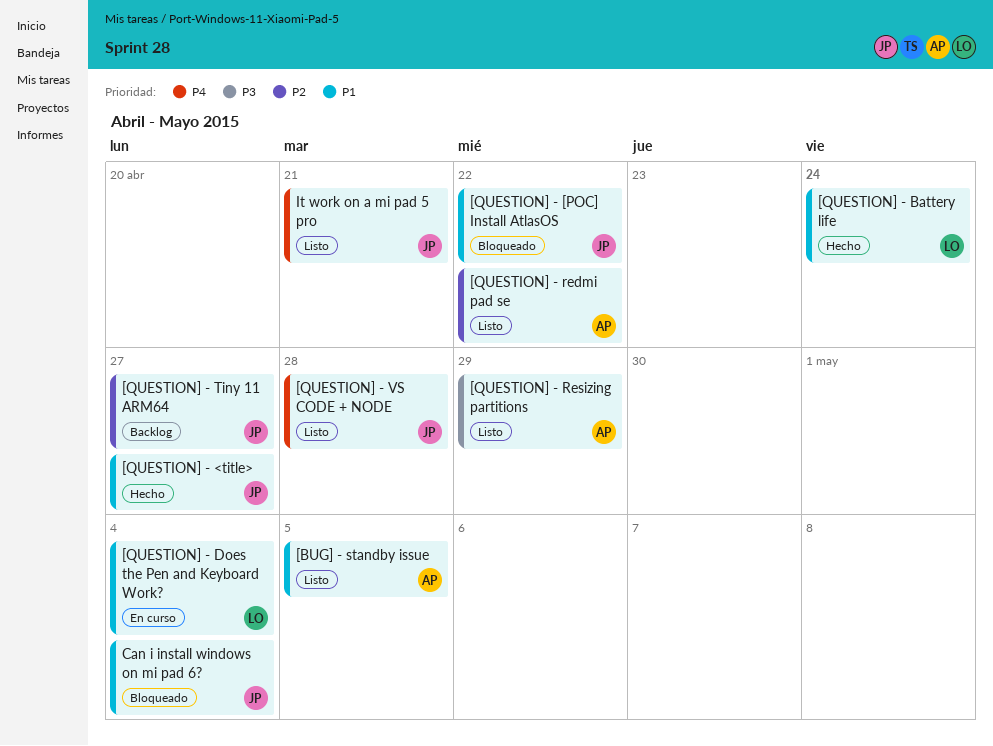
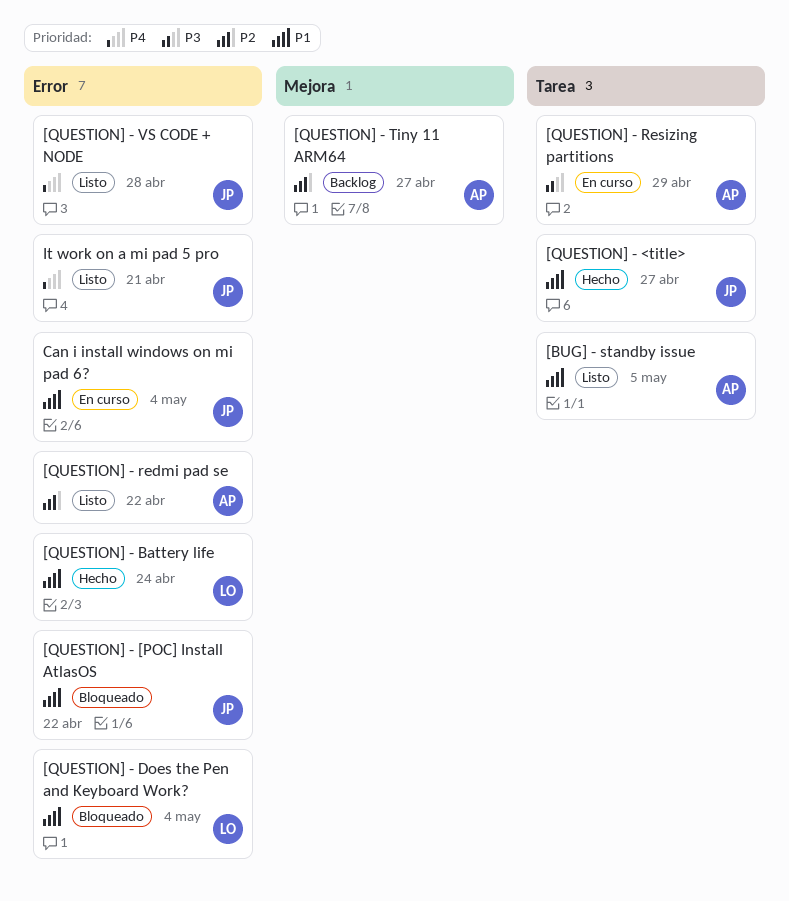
[QUESTION] - Does the Pen and Keyboard Work?, status: En curso -> Bloqueado
[QUESTION] - Resizing partitions, status: Listo -> En curso
[QUESTION] - Tiny 11 ARM64, owner: JP -> AP
Can i install windows on mi pad 6?, status: Bloqueado -> En curso

